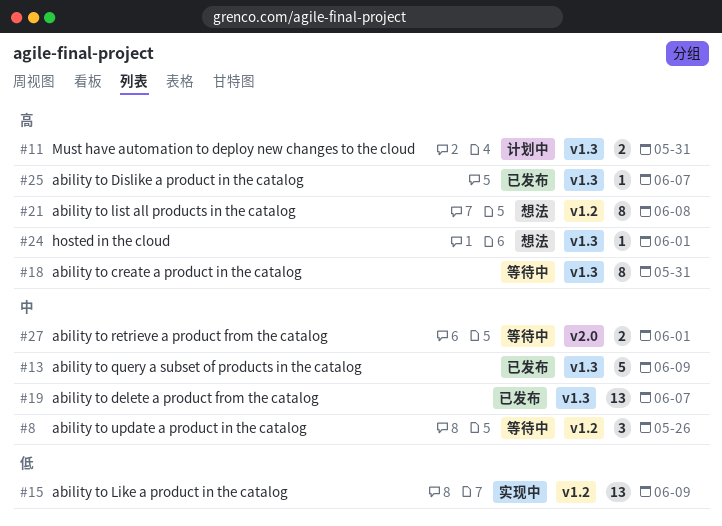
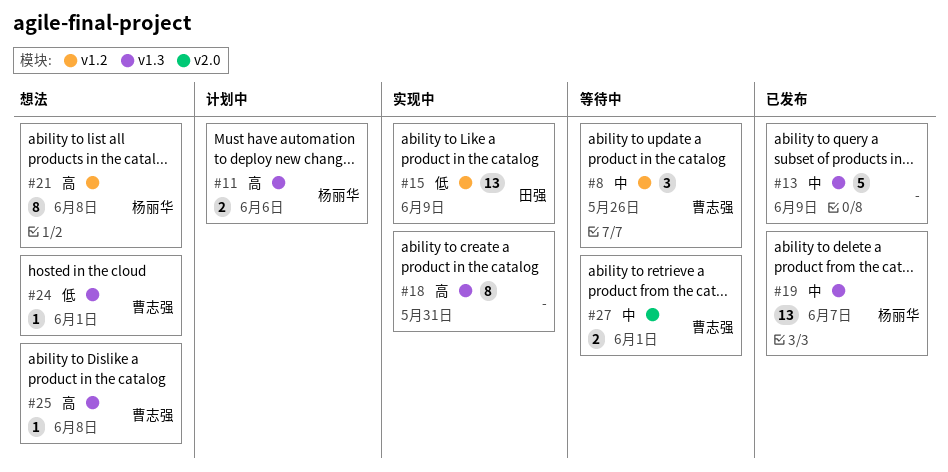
#11, due: May 31 -> Jun 6
#18, status: 等待中 -> 实现中
#24, priority: 高 -> 低
#25, status: 已发布 -> 想法
#25, due: Jun 7 -> Jun 8

